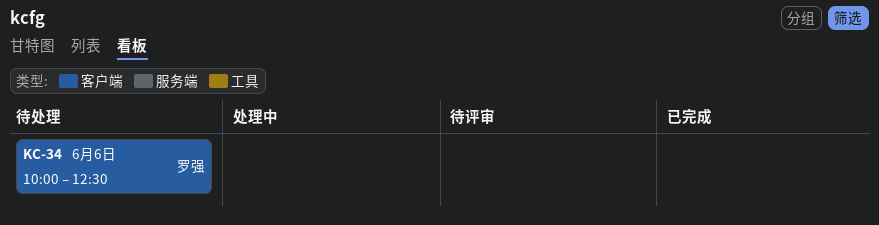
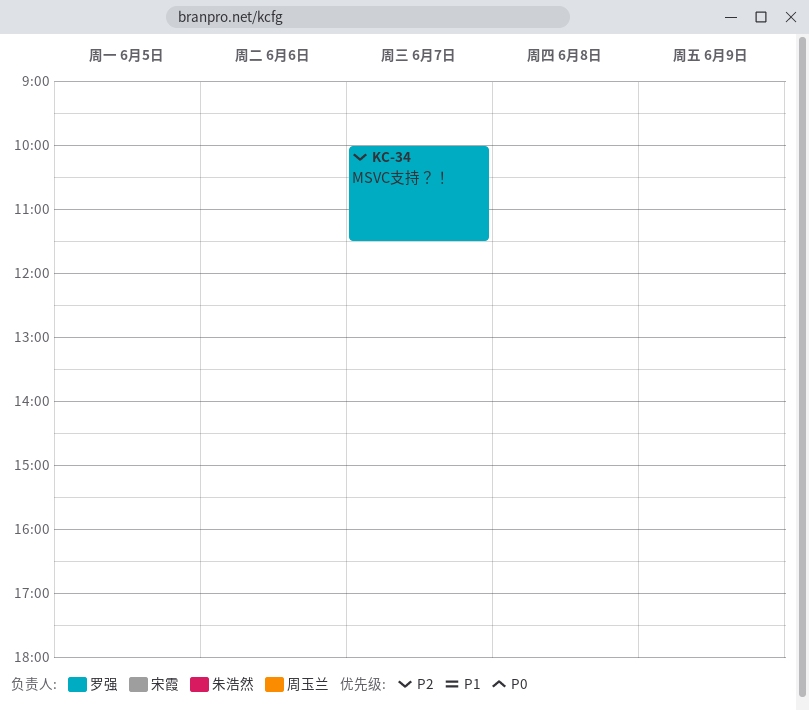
KC-34, day: Jun 6 -> Jun 7
KC-34, ends: 12:30 -> 11:30

